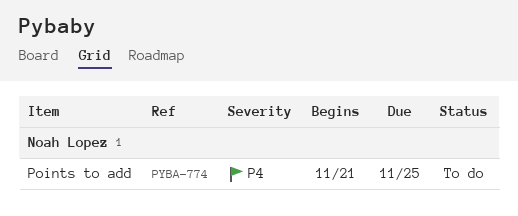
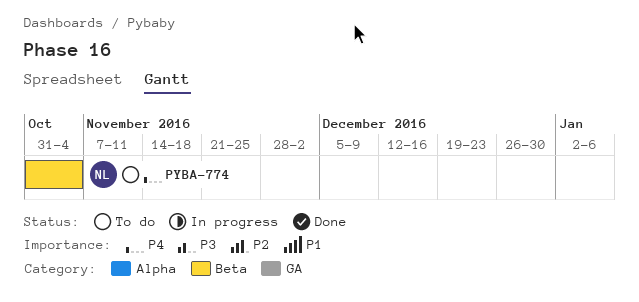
PYBA-774, start: Nov 21 -> Oct 31
PYBA-774, due: Nov 25 -> Nov 4

